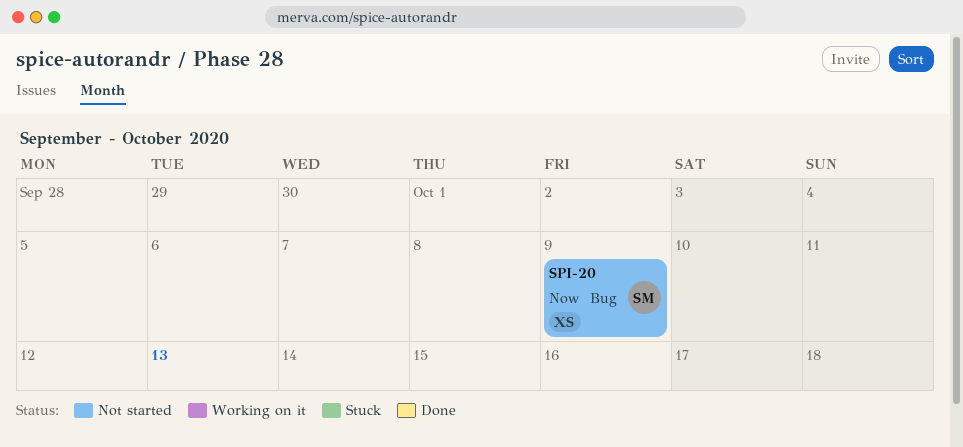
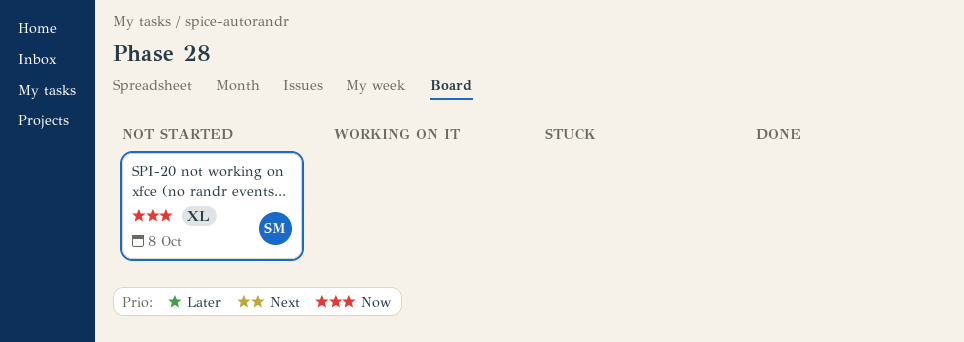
SPI-20, estimate: XS -> XL
SPI-20, due: Oct 9 -> Oct 8

